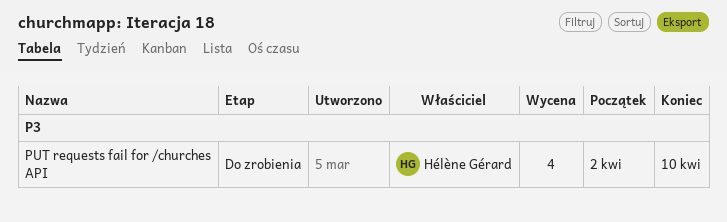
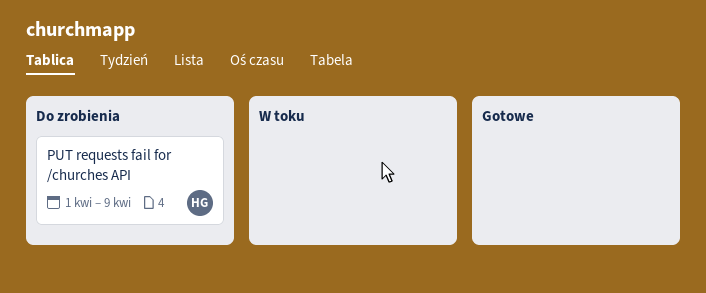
PUT requests fail for /churches API, start: Apr 2 -> Apr 1
PUT requests fail for /churches API, due: Apr 10 -> Apr 9

